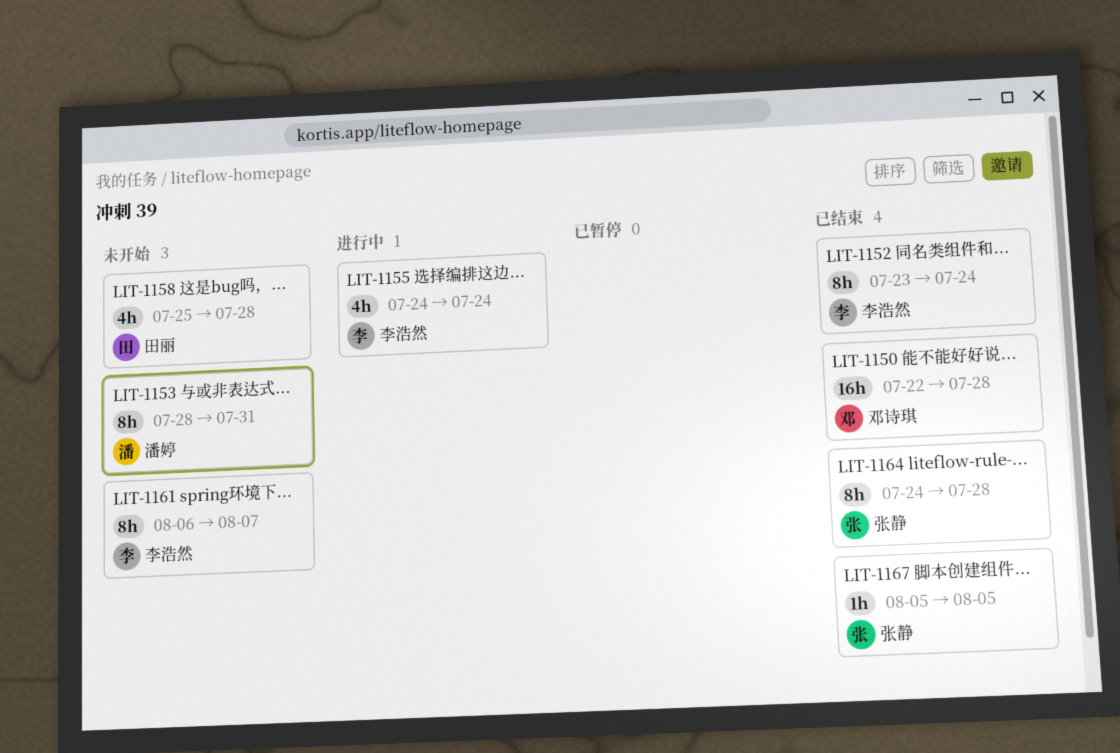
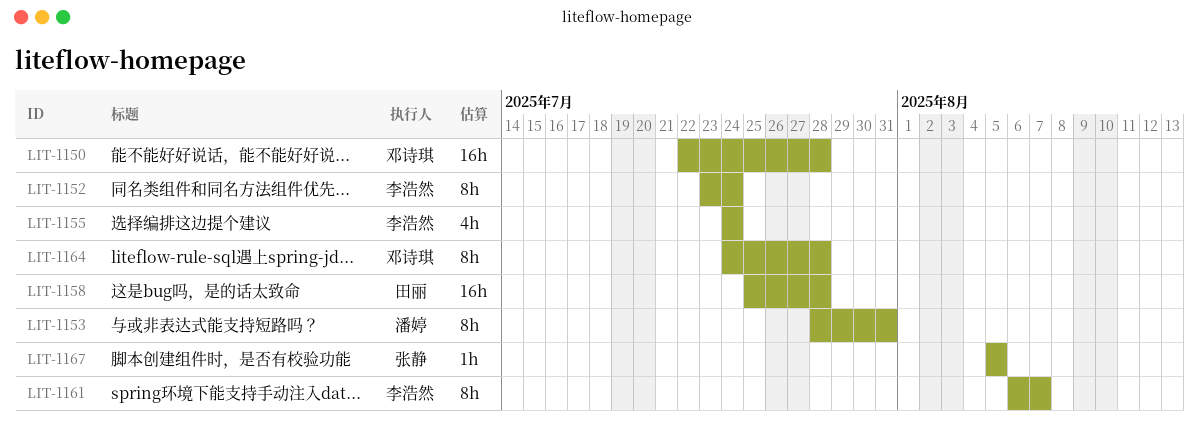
LIT-1158, estimate: 4h -> 16h
LIT-1164, owner: 张静 -> 邓诗琪

